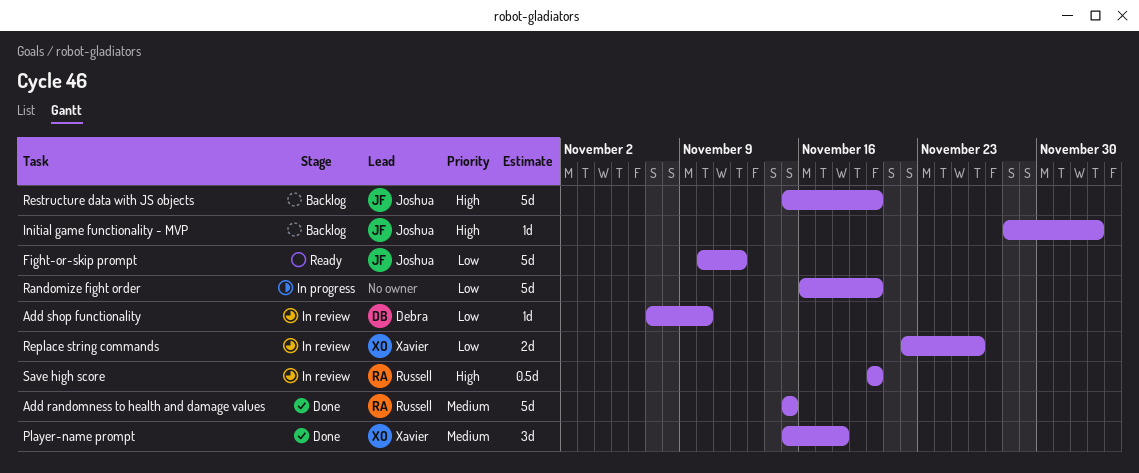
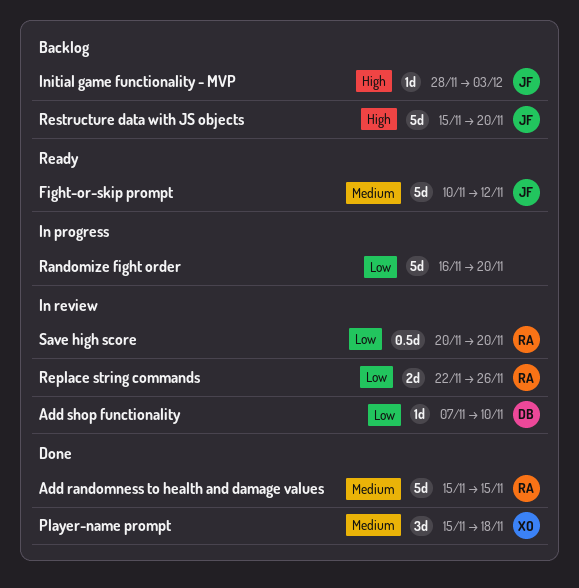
Fight-or-skip prompt, priority: Low -> Medium
Replace string commands, owner: Xavier -> Russell
Save high score, priority: High -> Low

